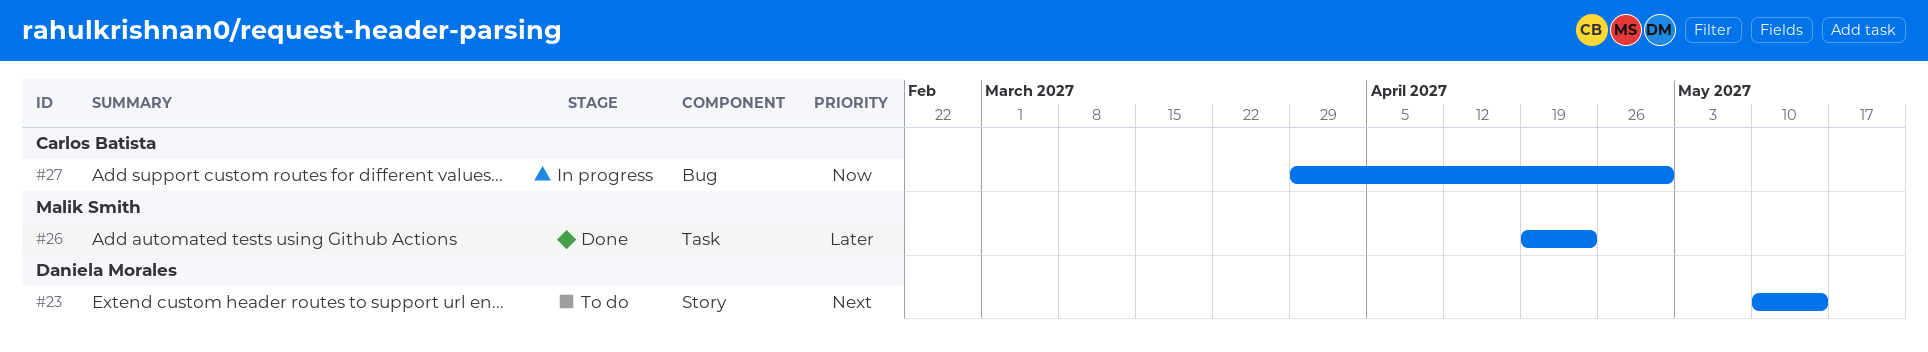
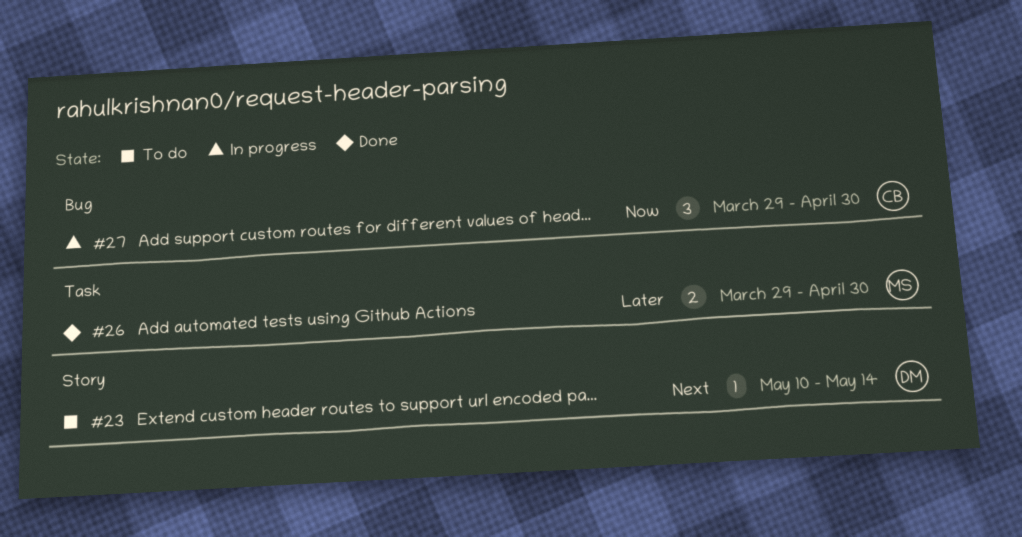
#26, start: Apr 19 -> Mar 29
#26, due: Apr 23 -> Apr 30

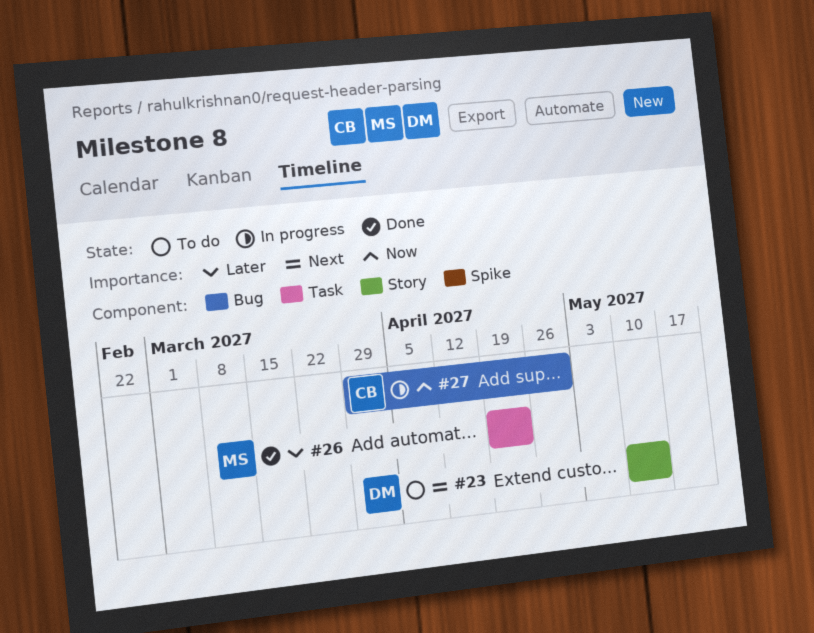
#26, start: Mar 29 -> Apr 19
#26, due: Apr 30 -> Apr 23

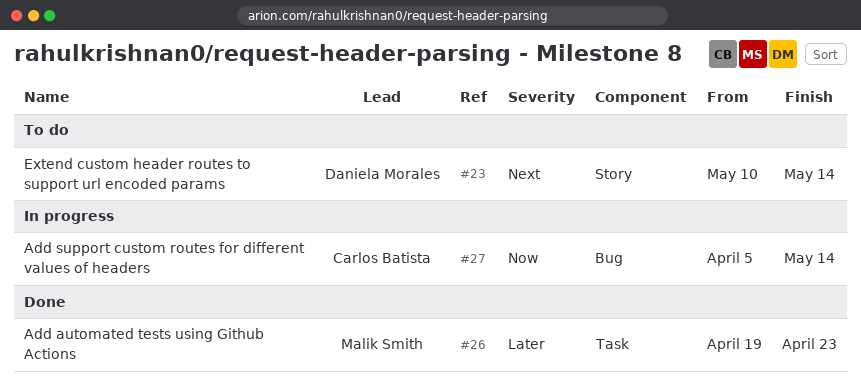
#27, start: Mar 29 -> Apr 5
#27, due: Apr 30 -> May 14

